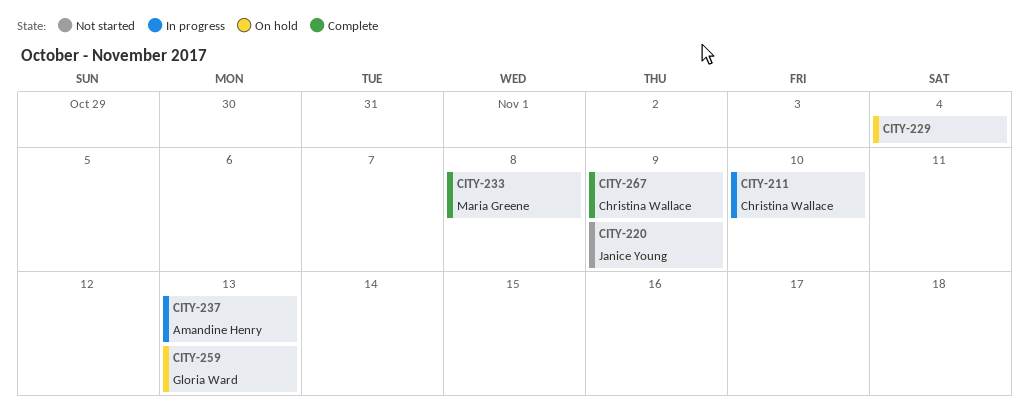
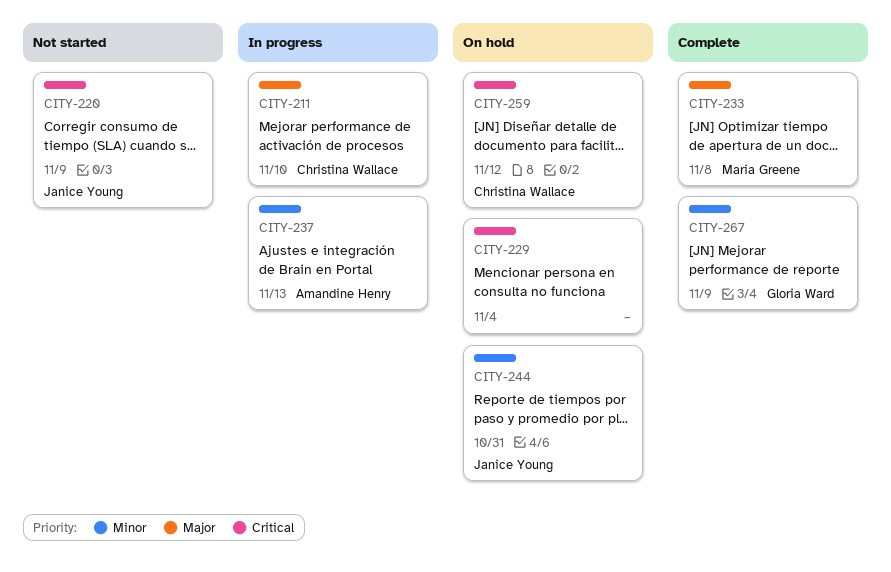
CITY-244: none -> present
CITY-259, owner: Gloria Ward -> Christina Wallace
CITY-259, due: Nov 13 -> Nov 12
CITY-267, owner: Christina Wallace -> Gloria Ward

